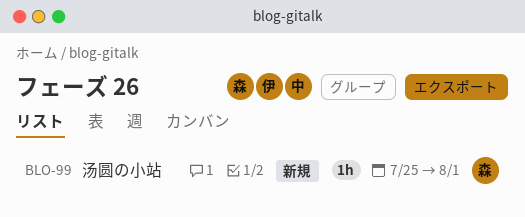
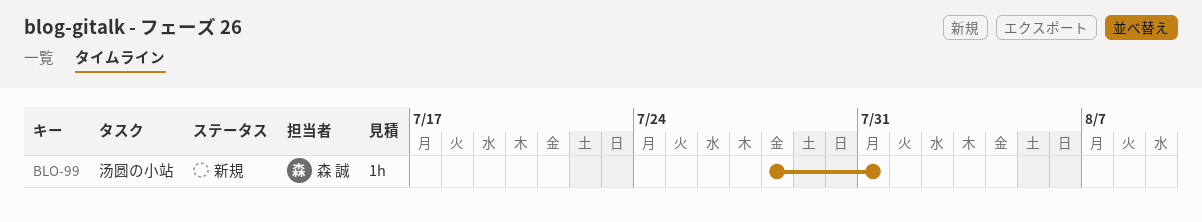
BLO-99, start: Jul 25 -> Jul 28
BLO-99, due: Aug 1 -> Jul 31

